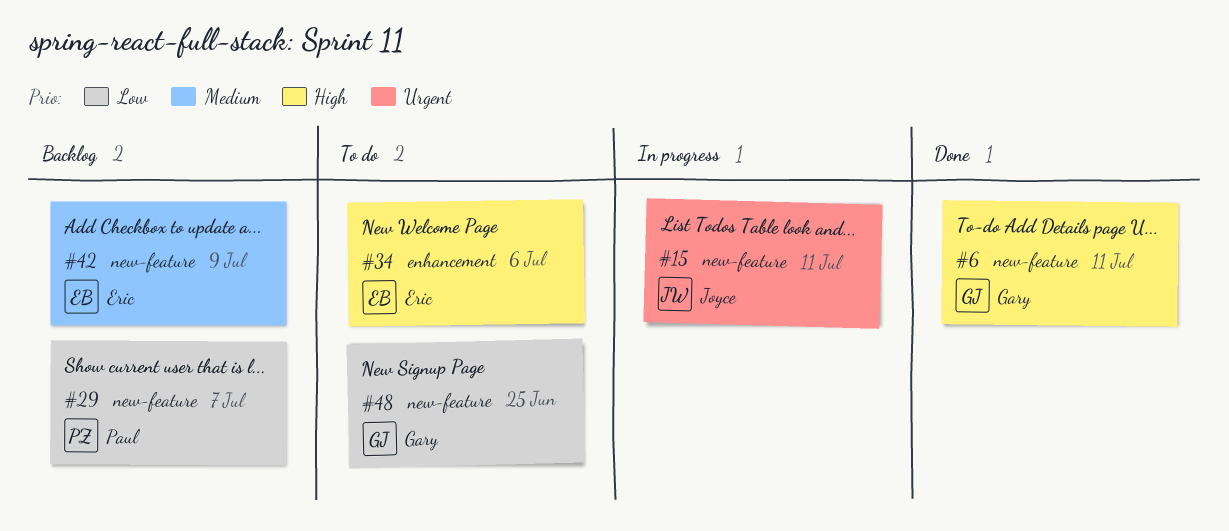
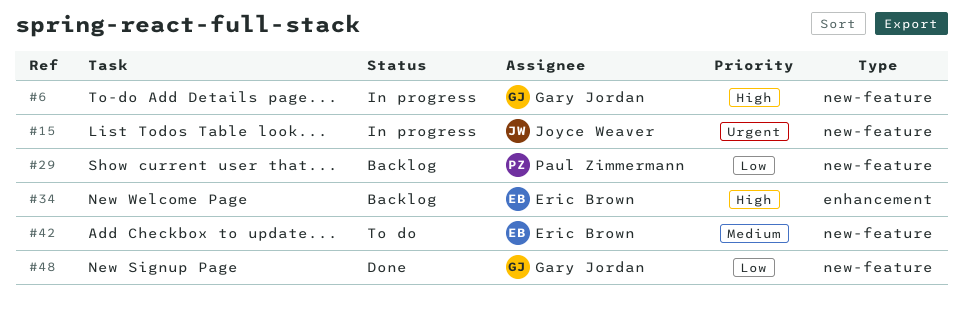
#6, status: Done -> In progress
#34, status: To do -> Backlog
#42, status: Backlog -> To do
#48, status: To do -> Done

